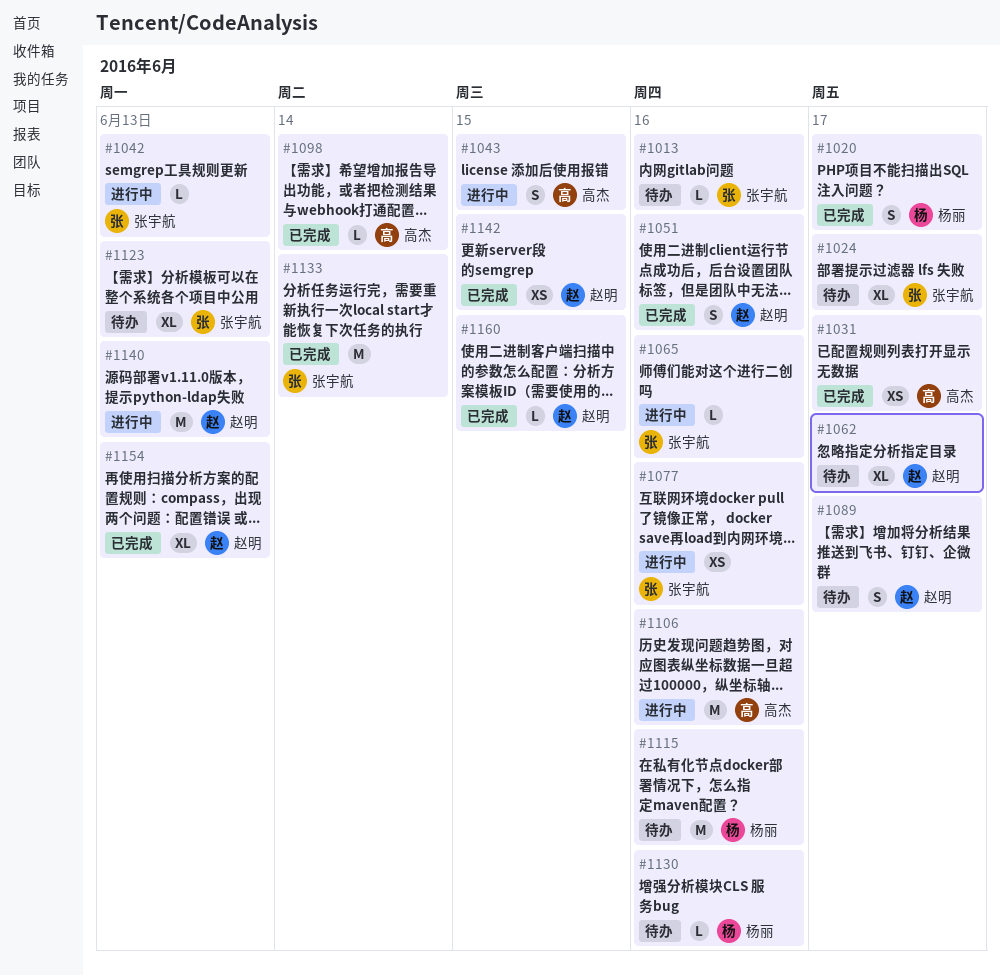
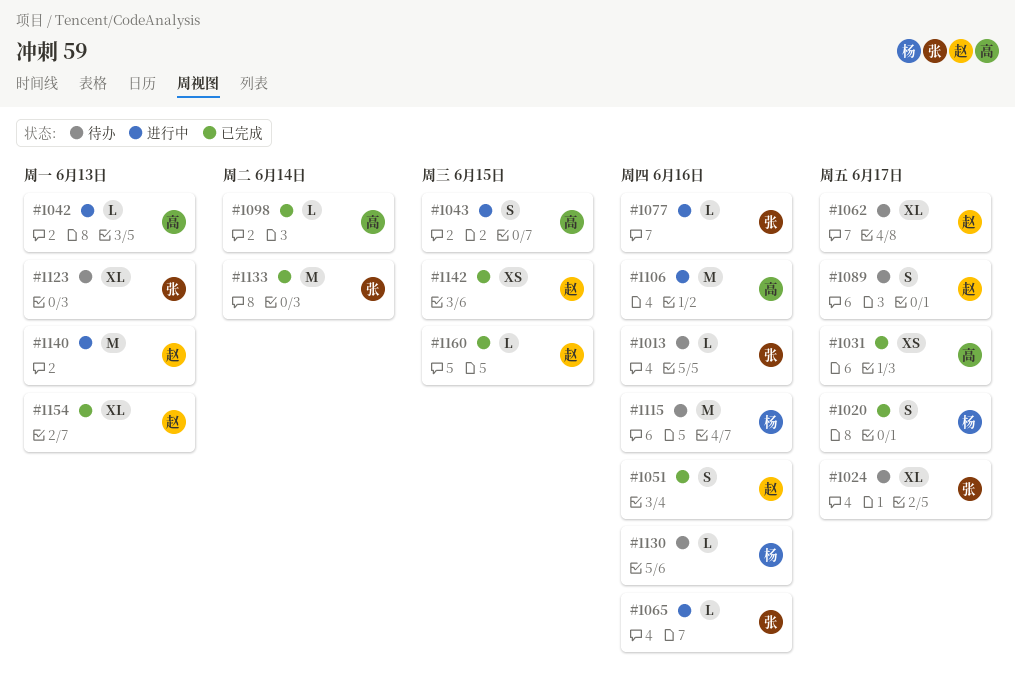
#1042, owner: 张宇航 -> 高杰
#1077, estimate: XS -> L

